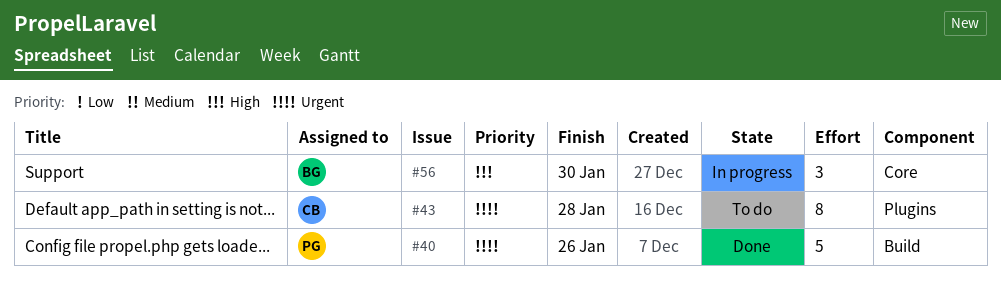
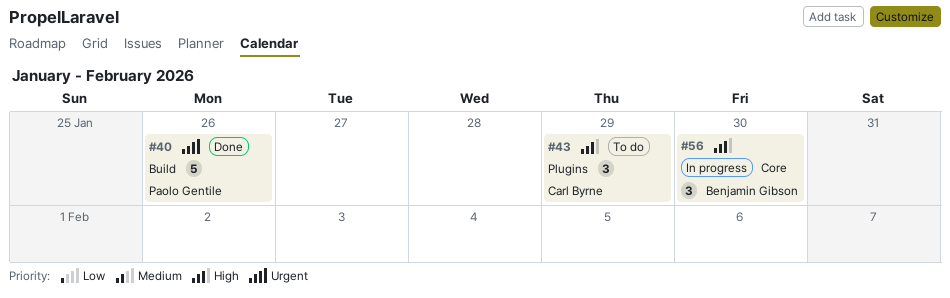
#43, priority: Urgent -> High
#43, estimate: 8 -> 3
#43, due: Jan 28 -> Jan 29

